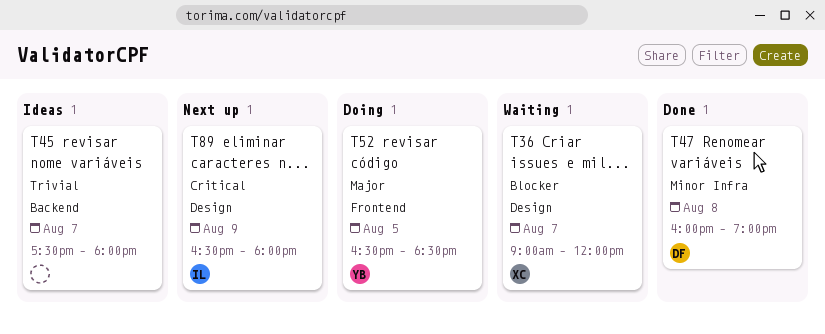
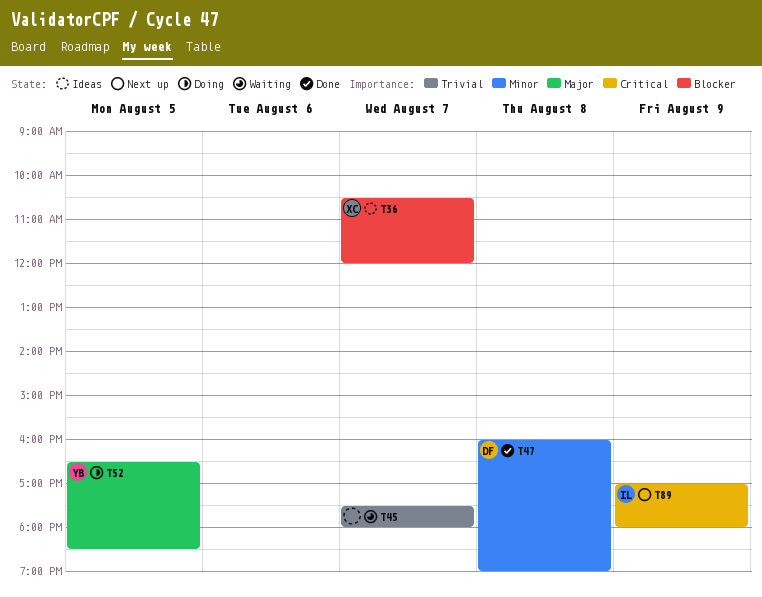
T36, status: Waiting -> Ideas
T36, begins: 09:00 -> 10:30
T45, status: Ideas -> Waiting
T89, begins: 16:30 -> 17:00

